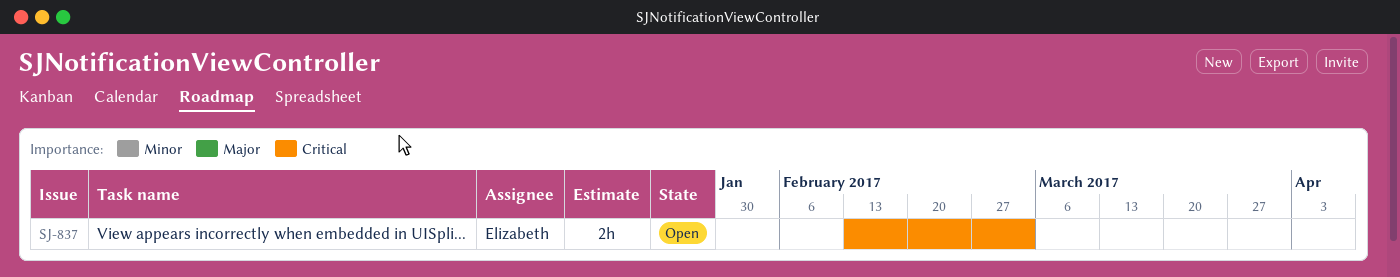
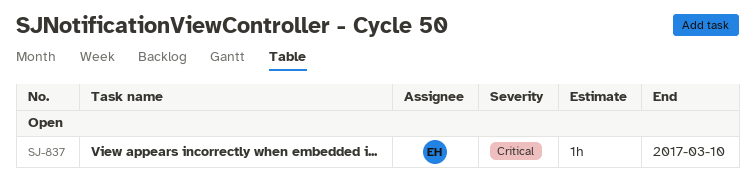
SJ-837, estimate: 2h -> 1h
SJ-837, due: Mar 3 -> Mar 10

